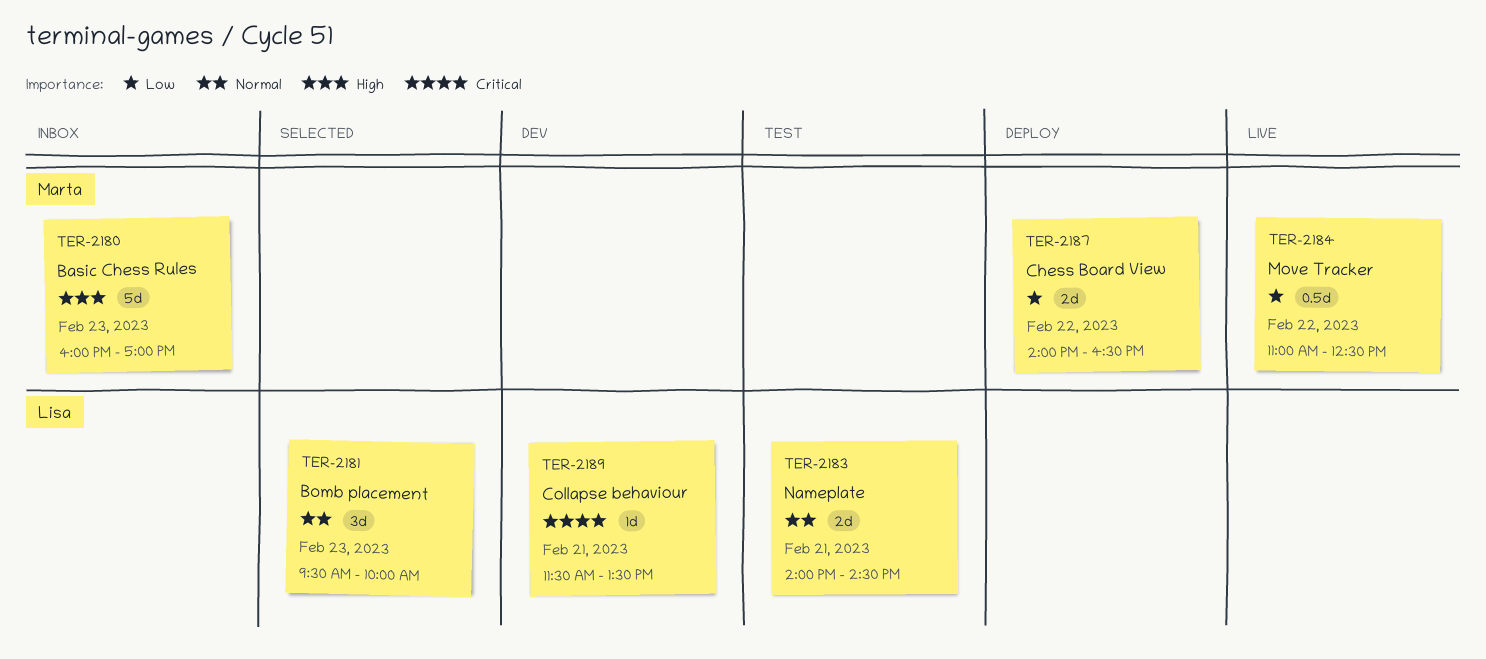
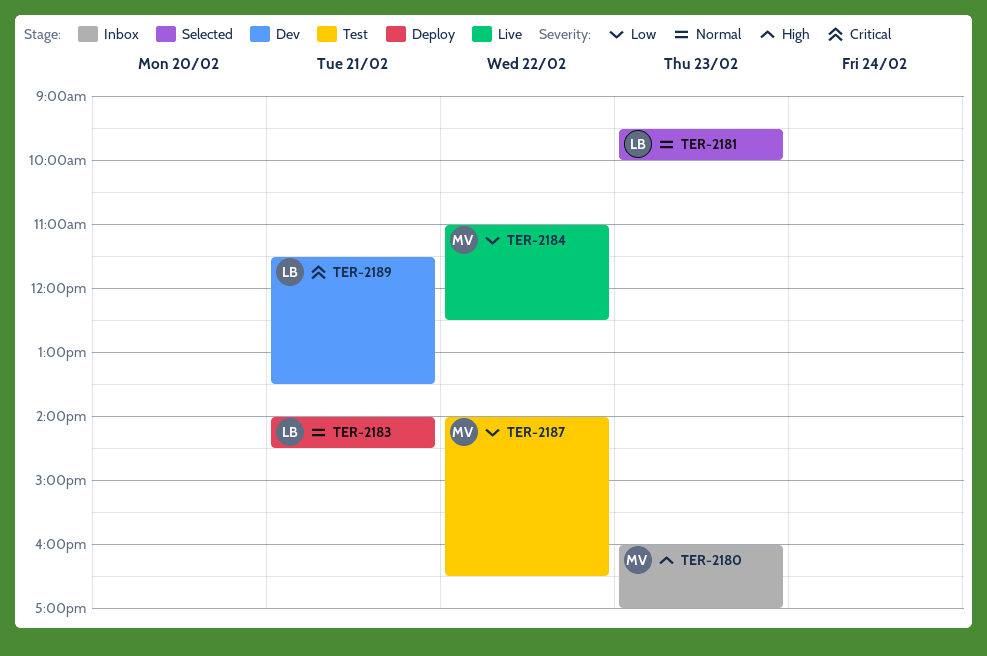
TER-2183, status: Test -> Deploy
TER-2187, status: Deploy -> Test

